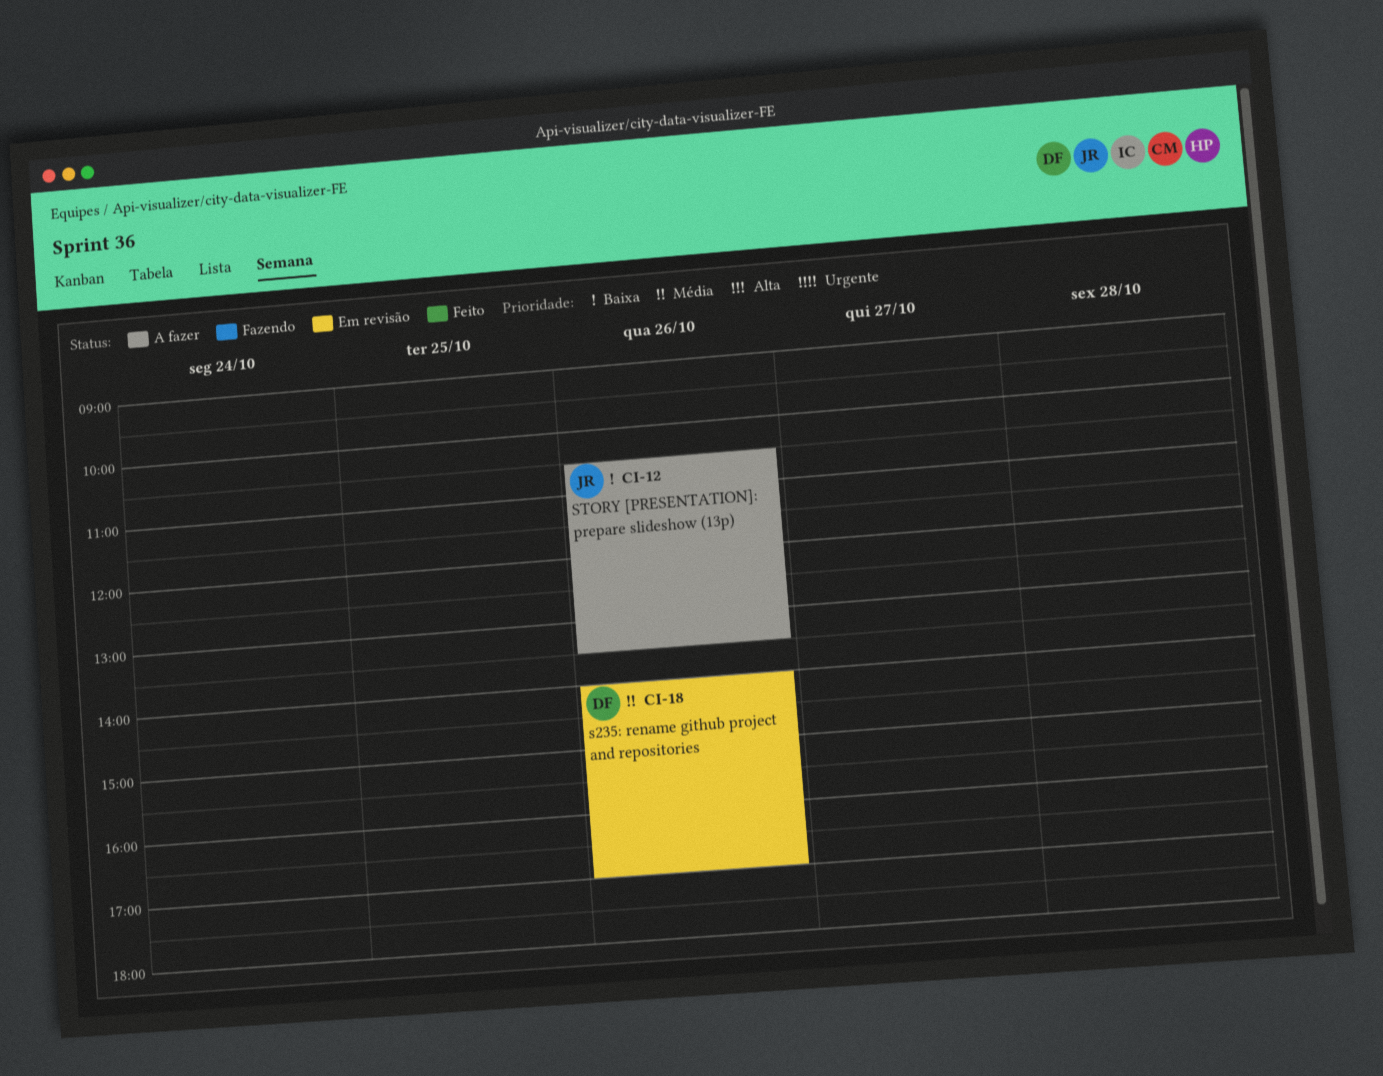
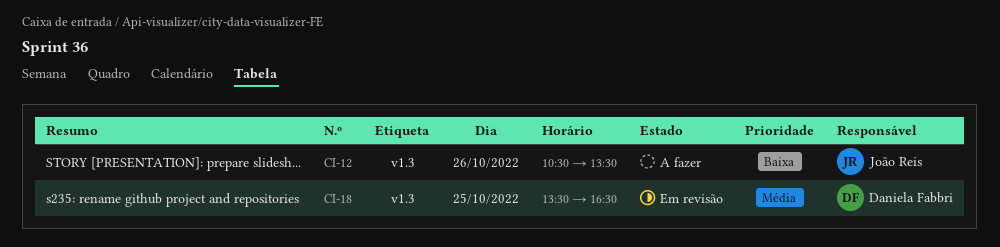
CI-18, day: Oct 26 -> Oct 25
CI-18, begins: 14:00 -> 13:30
CI-18, ends: 17:00 -> 16:30

